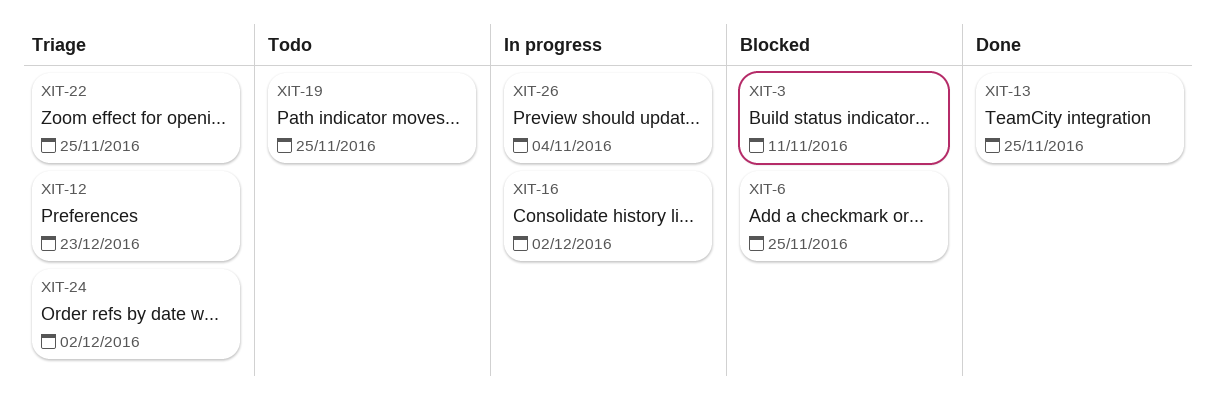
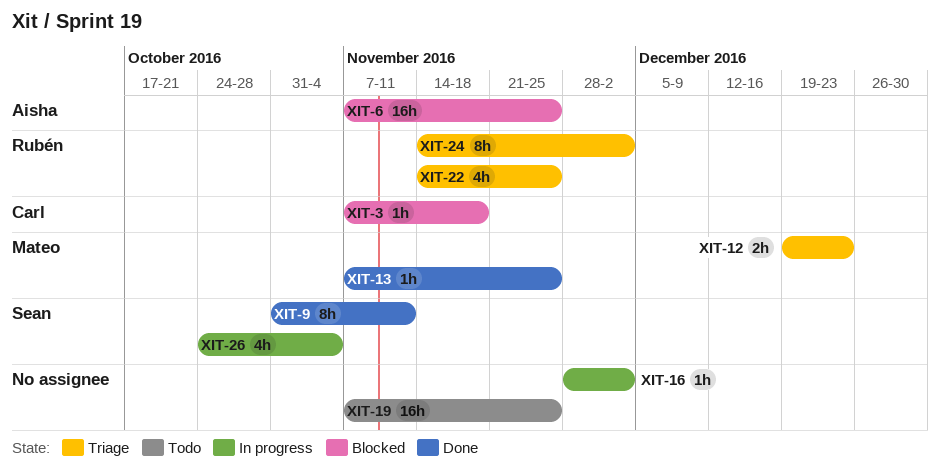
XIT-3, due: Nov 11 -> Nov 18
XIT-9: none -> present

